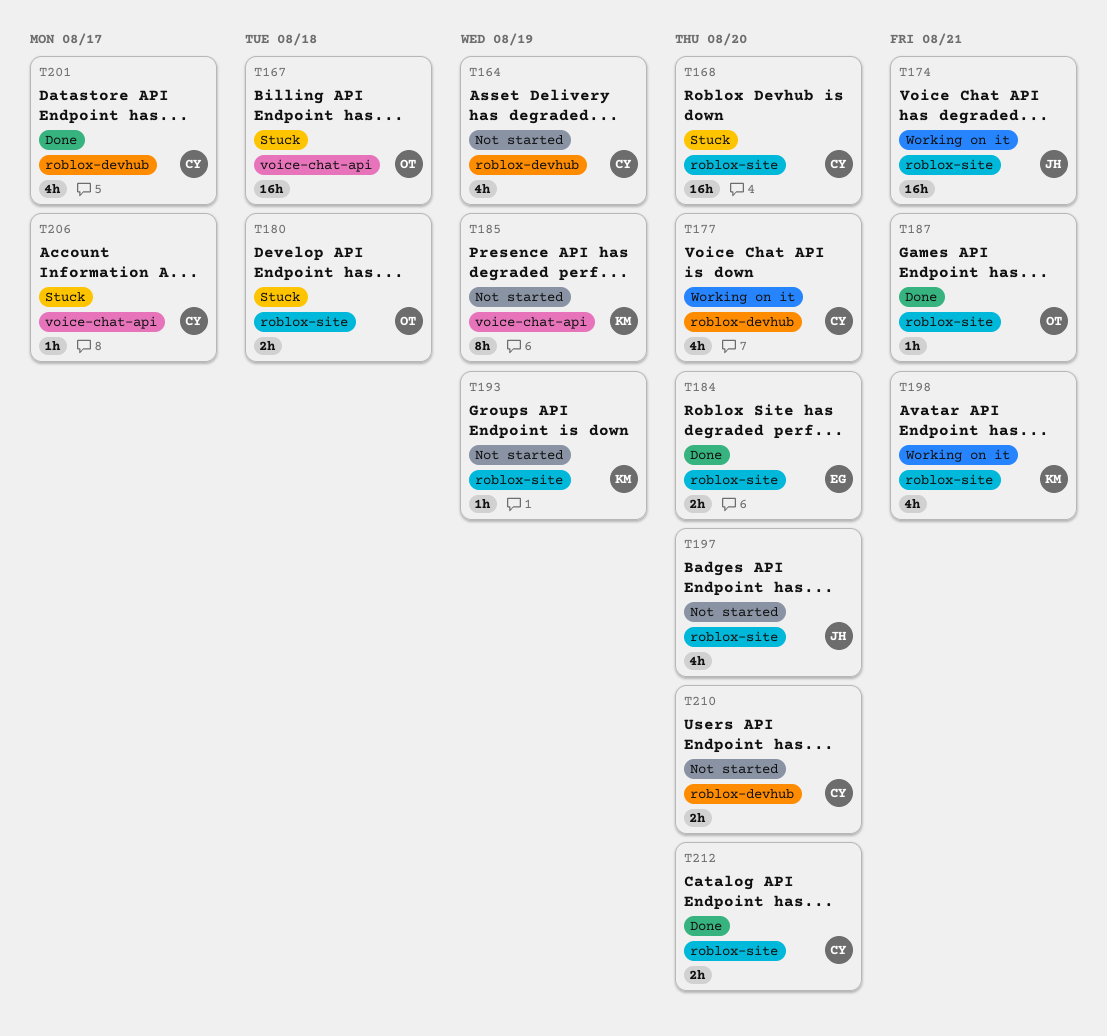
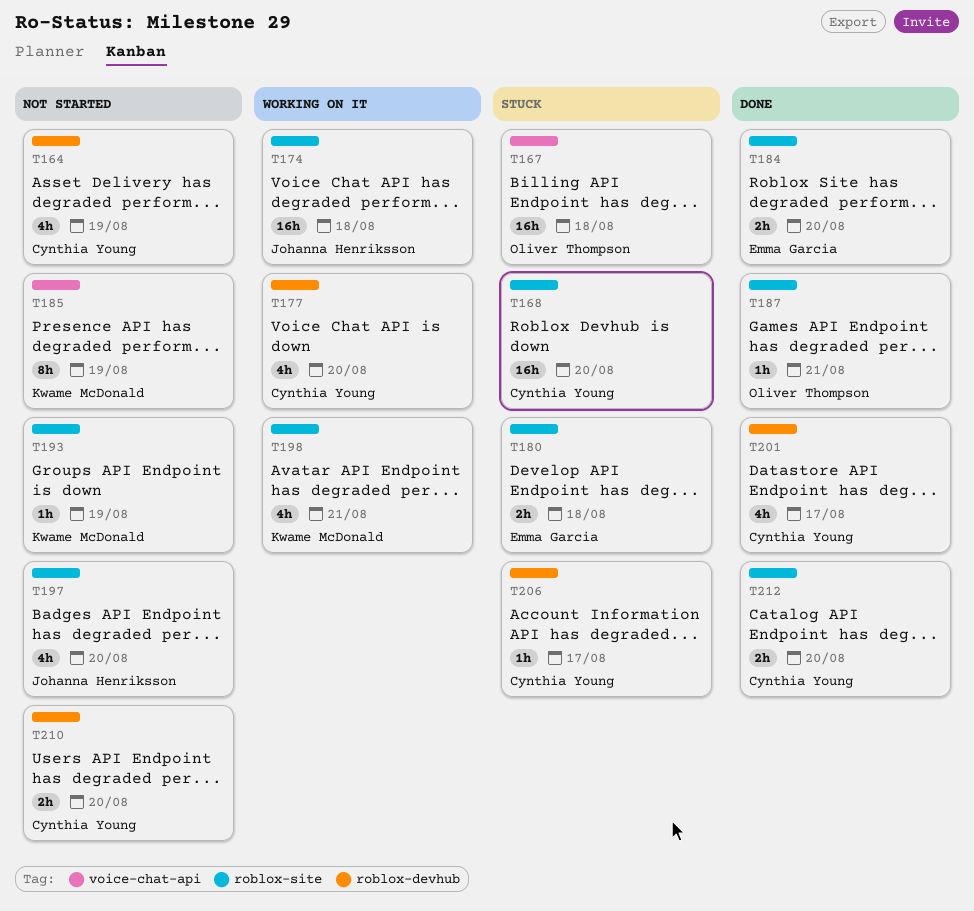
T174, due: Aug 21 -> Aug 18
T180, owner: Oliver Thompson -> Emma Garcia
T206, label: voice-chat-api -> roblox-devhub

